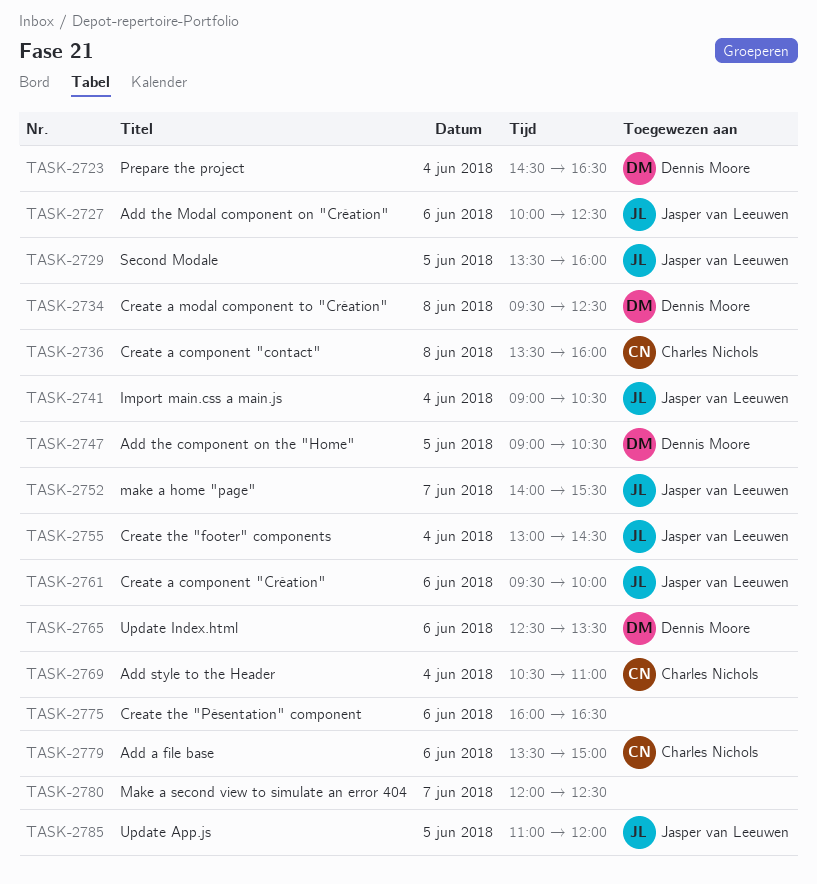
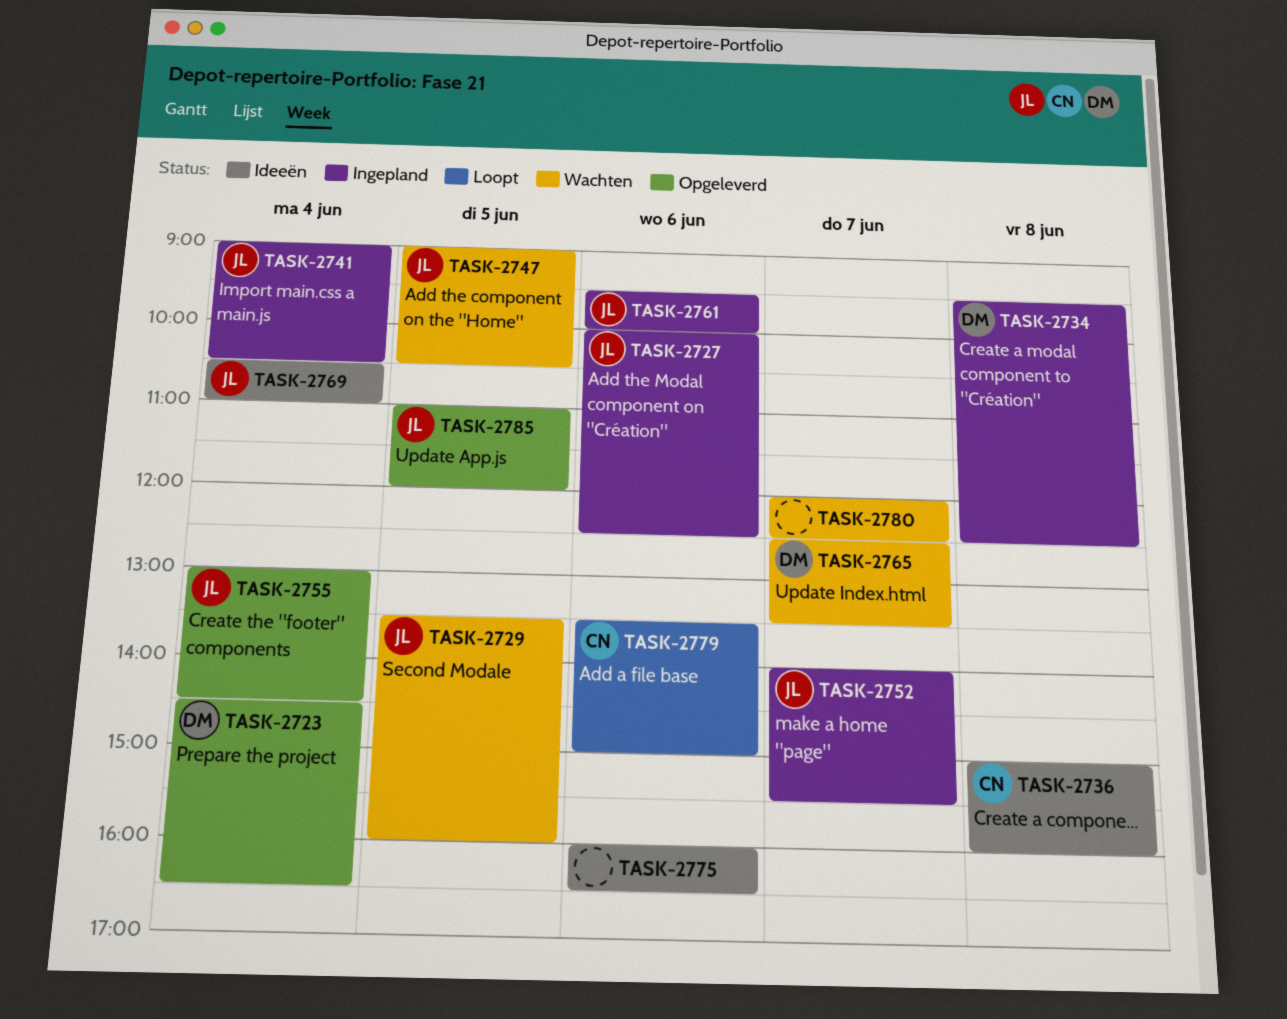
TASK-2736, begins: 13:30 -> 15:00
TASK-2747, owner: Dennis Moore -> Jasper van Leeuwen
TASK-2765, day: Jun 6 -> Jun 7
TASK-2769, owner: Charles Nichols -> Jasper van Leeuwen

